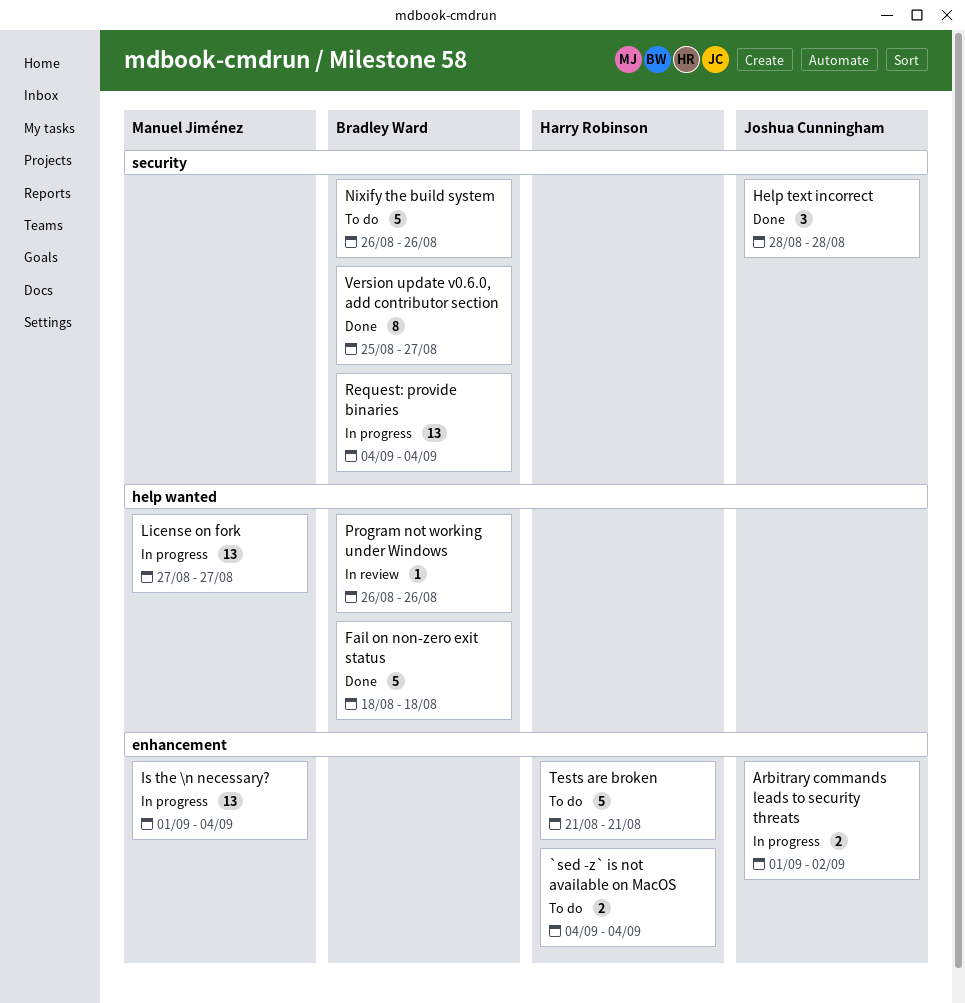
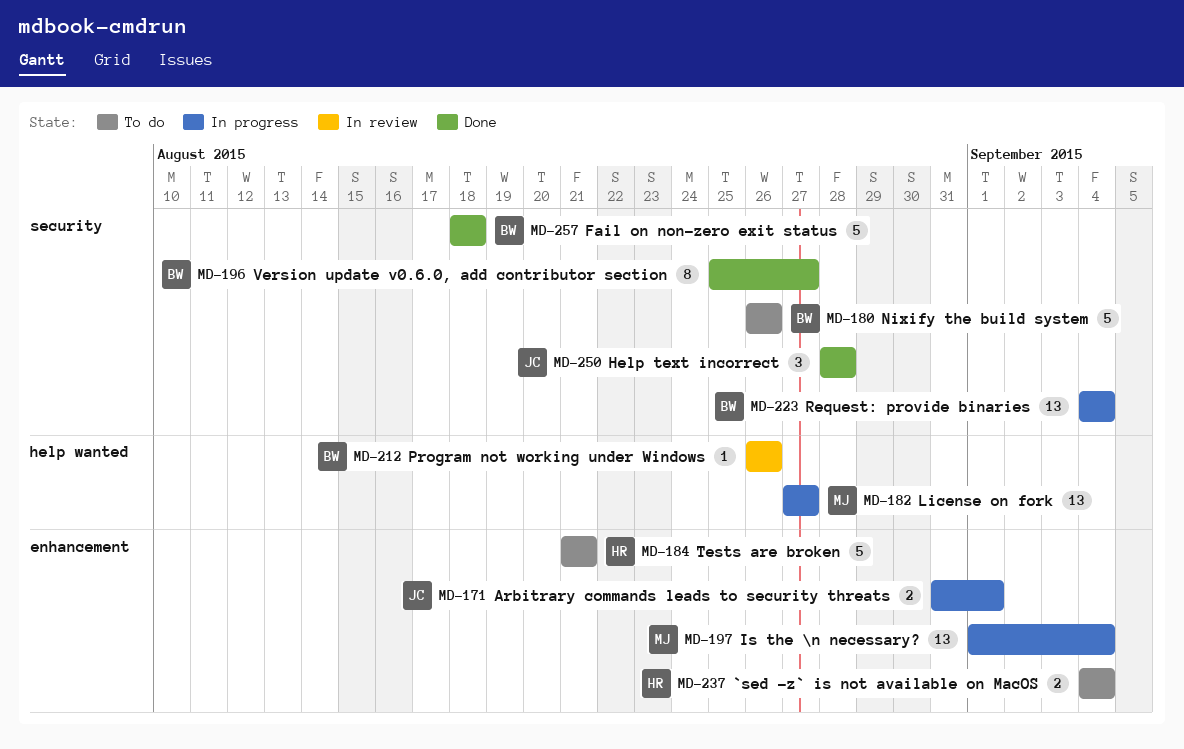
Arbitrary commands leads to security threats, start: Sep 1 -> Aug 31
Arbitrary commands leads to security threats, due: Sep 2 -> Sep 1
Fail on non-zero exit status, label: help wanted -> security

